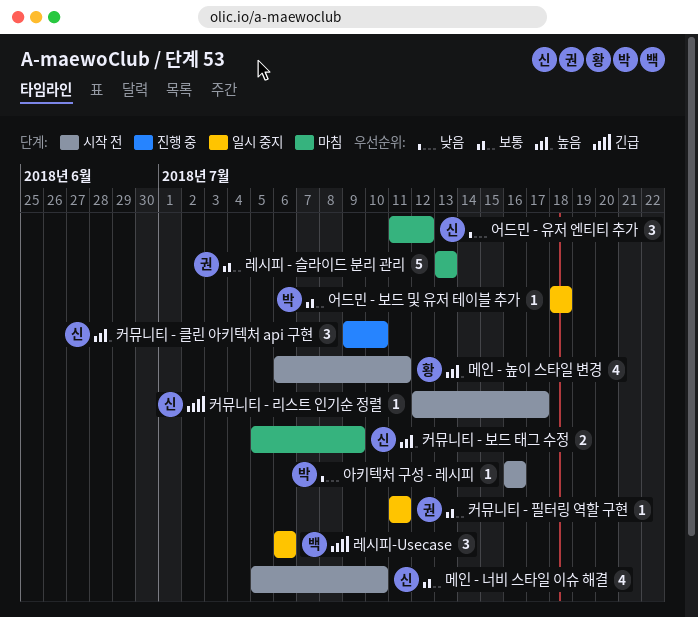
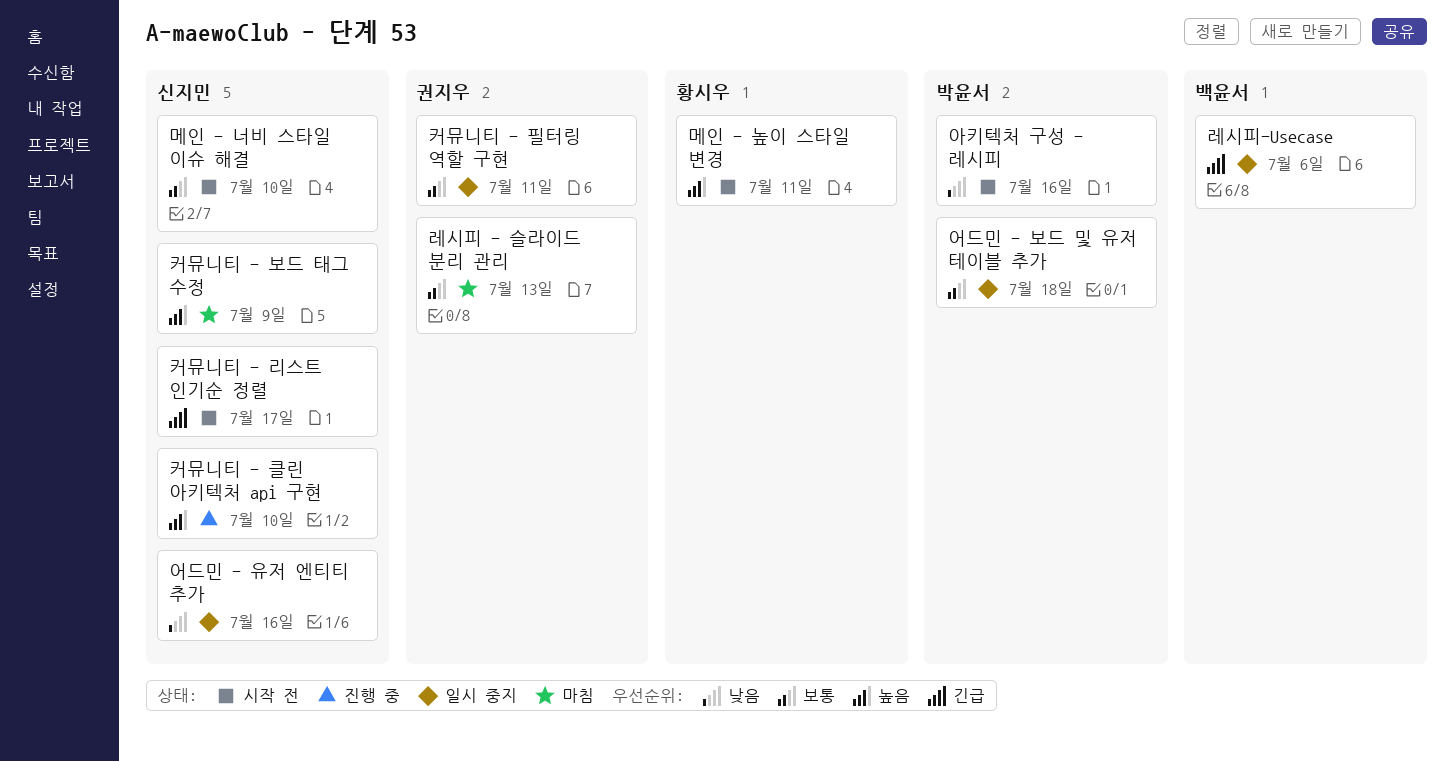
어드민 - 유저 엔티티 추가, status: 마침 -> 일시 중지
어드민 - 유저 엔티티 추가, due: Jul 12 -> Jul 16

